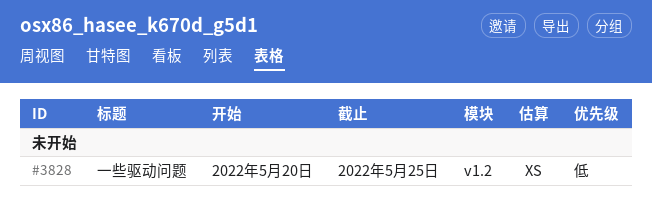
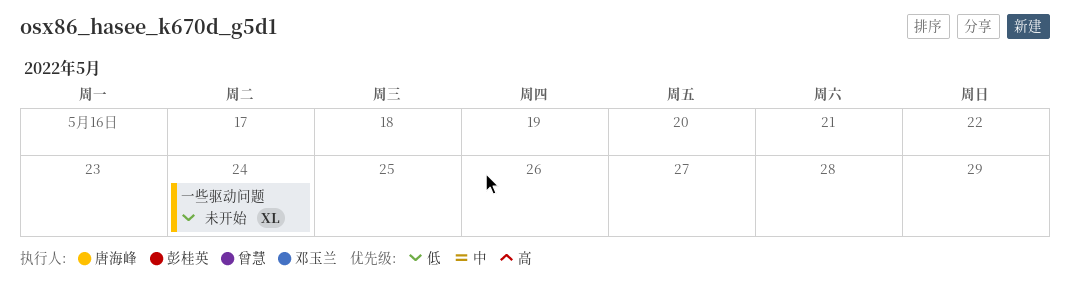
一些驱动问题, estimate: XS -> XL
一些驱动问题, due: May 25 -> May 24

